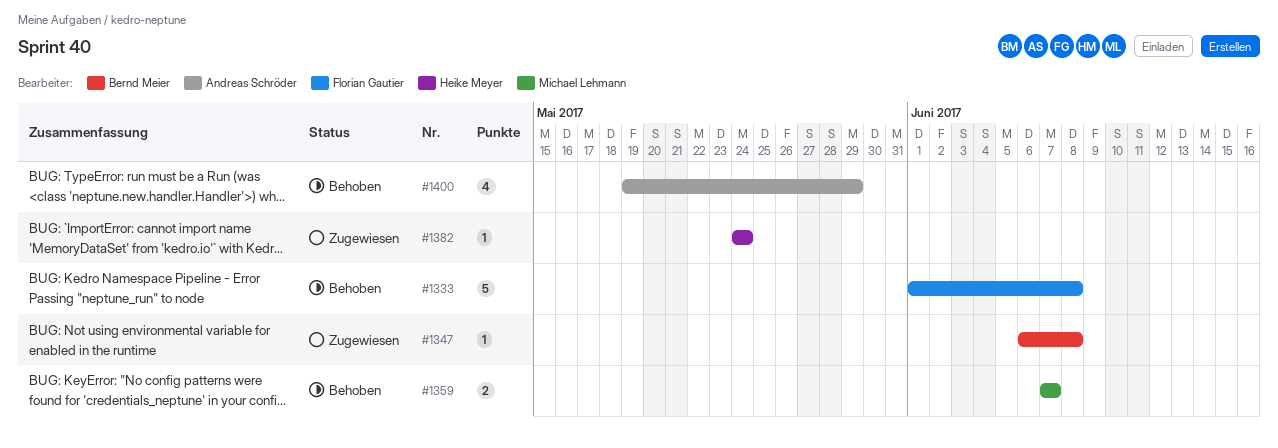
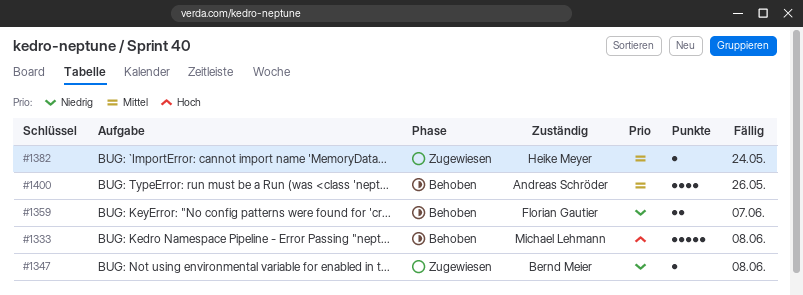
#1333, owner: Florian Gautier -> Michael Lehmann
#1359, owner: Michael Lehmann -> Florian Gautier
#1400, due: May 29 -> May 26

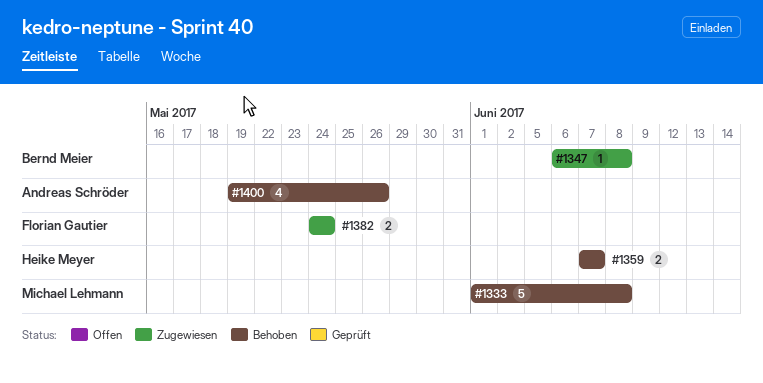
#1359, owner: Florian Gautier -> Heike Meyer
#1382, owner: Heike Meyer -> Florian Gautier
#1382, estimate: 1 -> 2

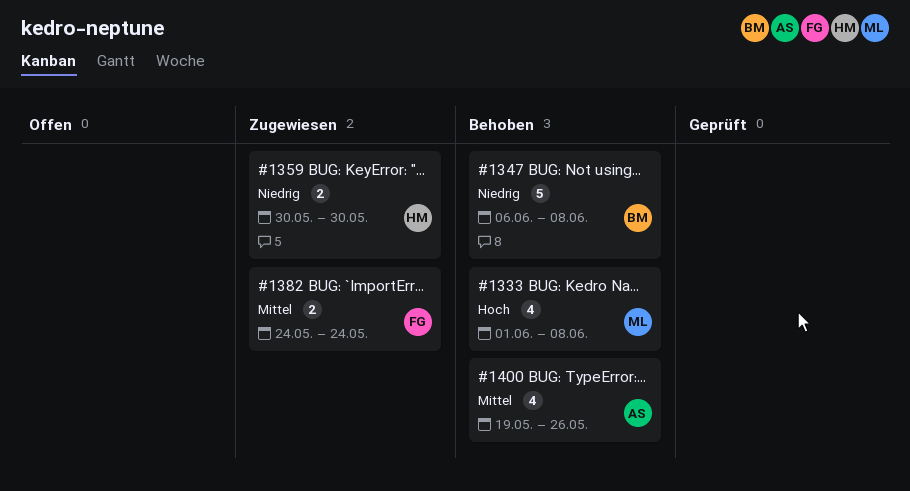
#1333, estimate: 5 -> 4
#1347, status: Zugewiesen -> Behoben
#1347, estimate: 1 -> 5
#1359, status: Behoben -> Zugewiesen
#1359, start: Jun 7 -> May 30
#1359, due: Jun 7 -> May 30

